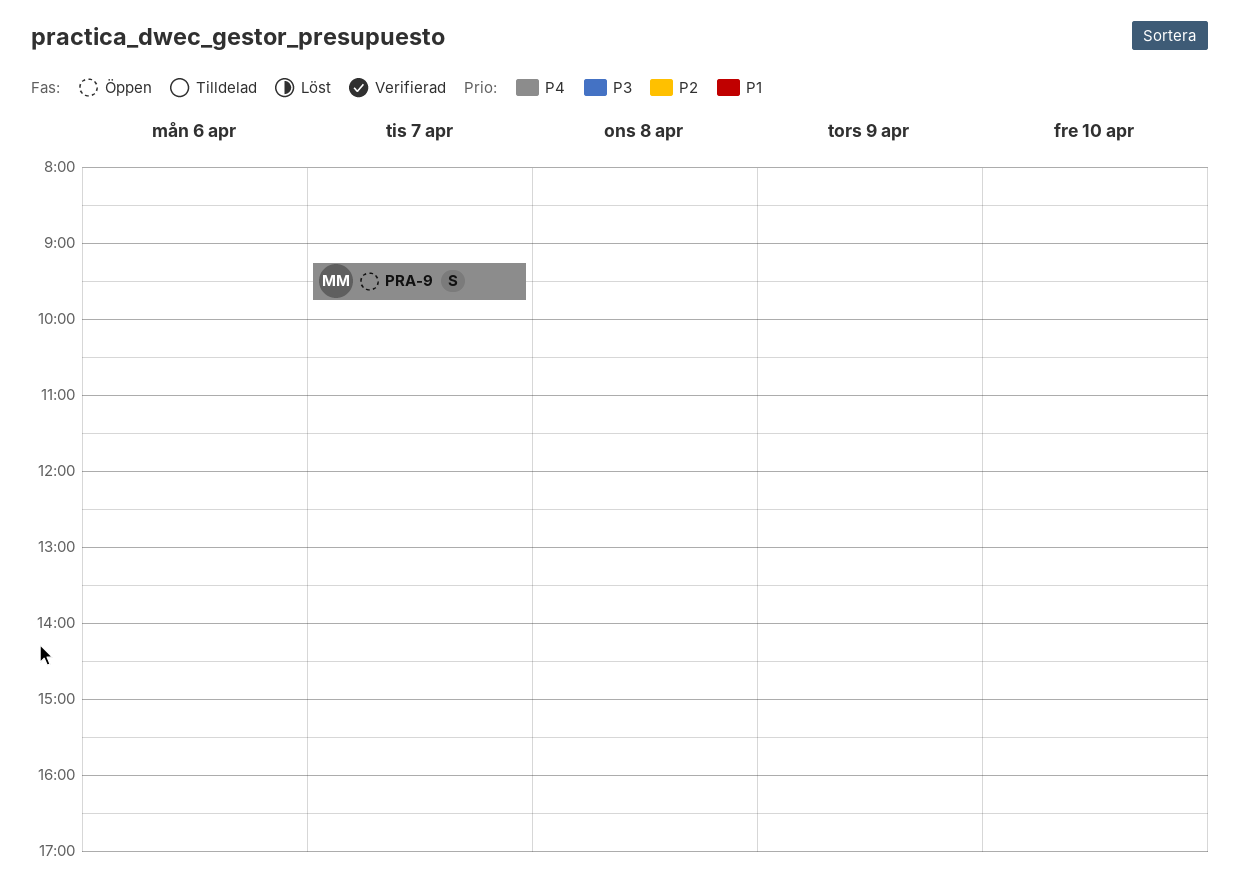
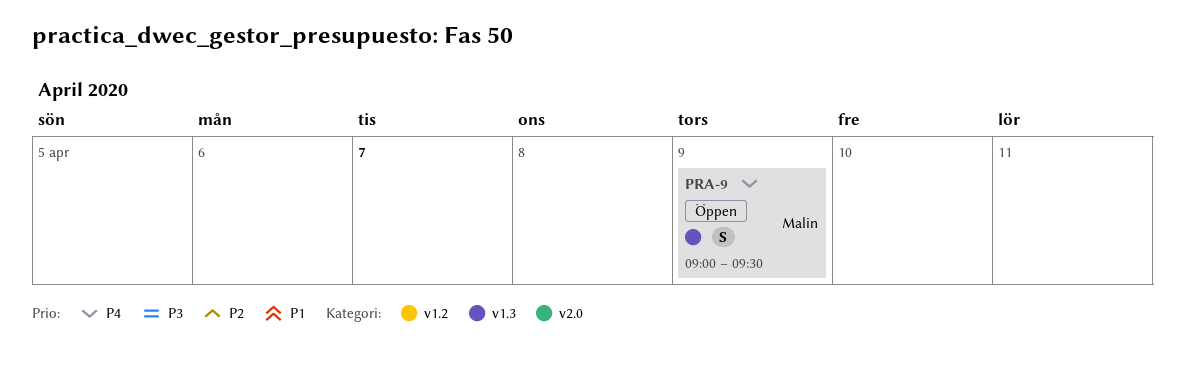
PRA-9, day: Apr 7 -> Apr 9
PRA-9, begins: 09:15 -> 09:00
PRA-9, ends: 09:45 -> 09:30

